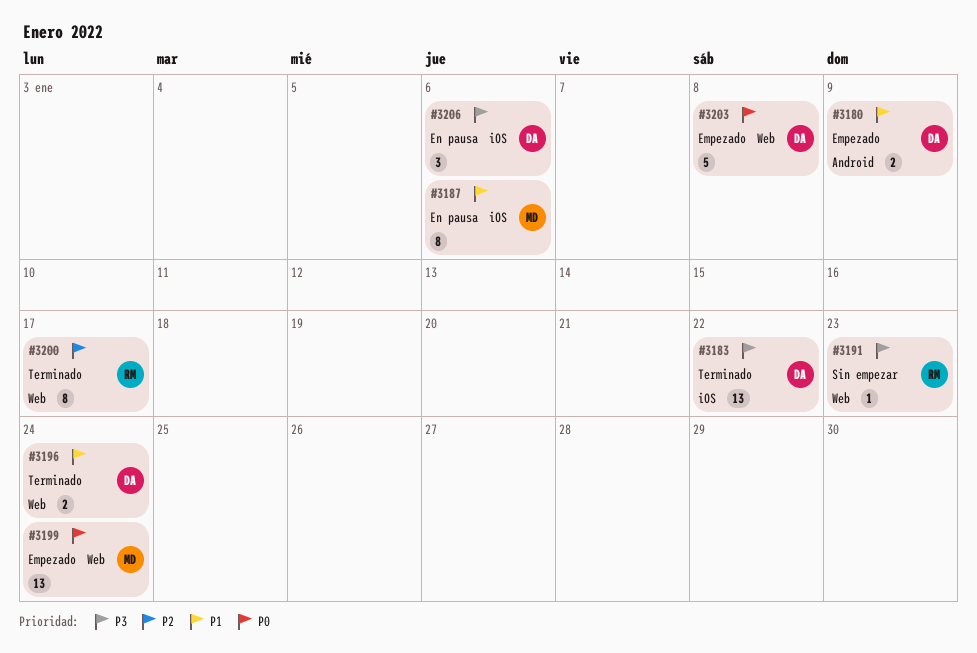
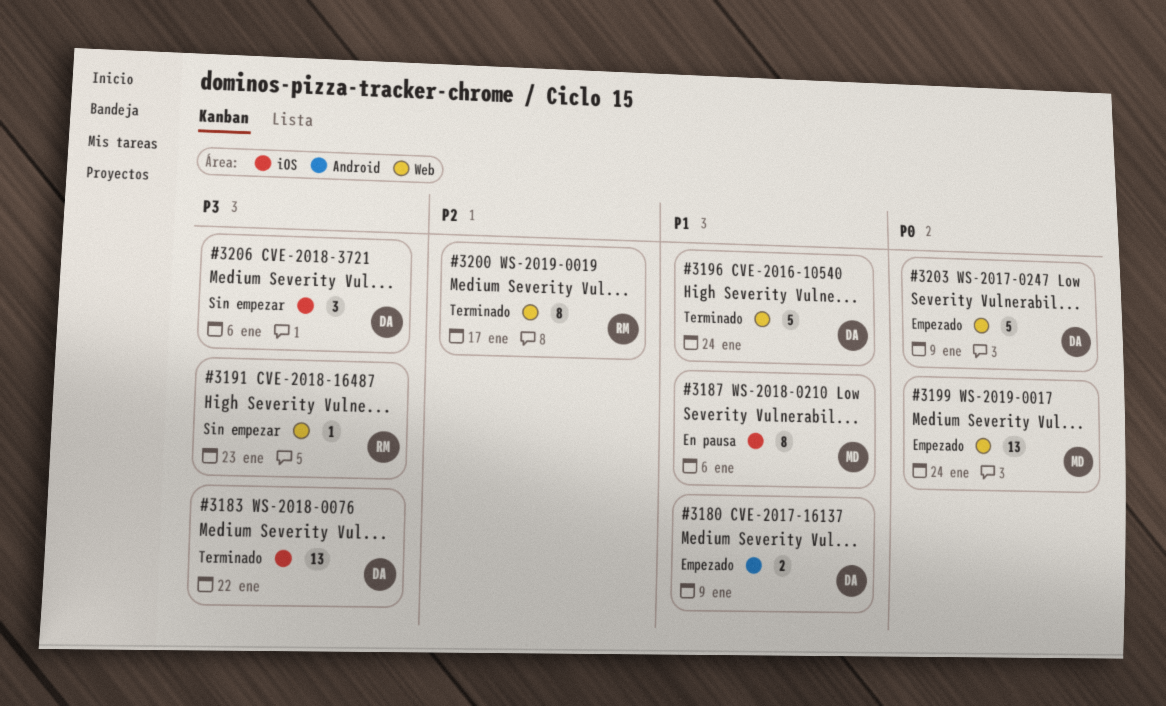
#3196, estimate: 2 -> 5
#3203, due: Jan 8 -> Jan 9
#3206, status: En pausa -> Sin empezar

